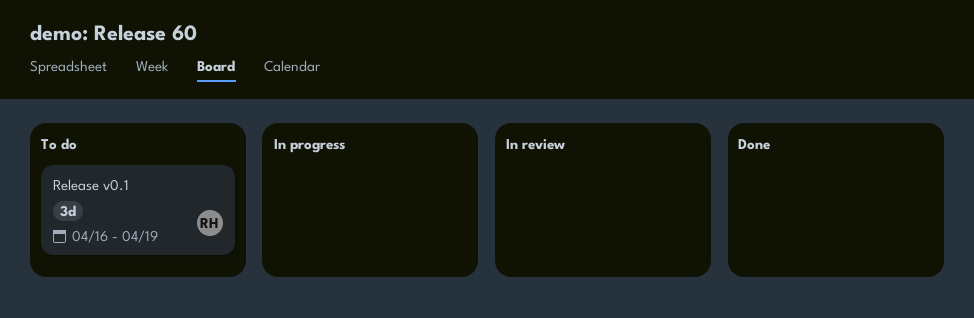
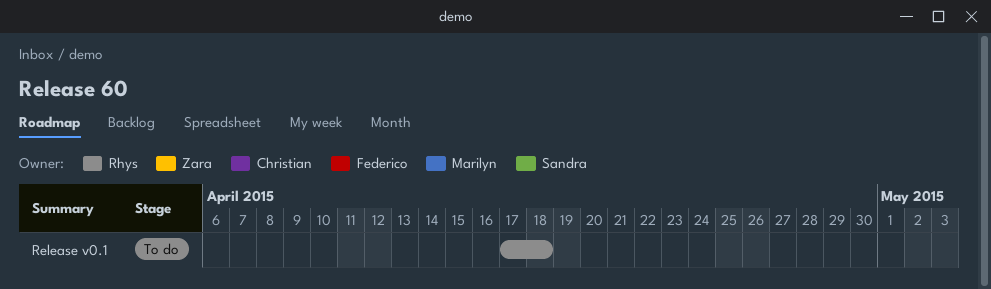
Release v0.1, start: Apr 16 -> Apr 17
Release v0.1, due: Apr 19 -> Apr 18

